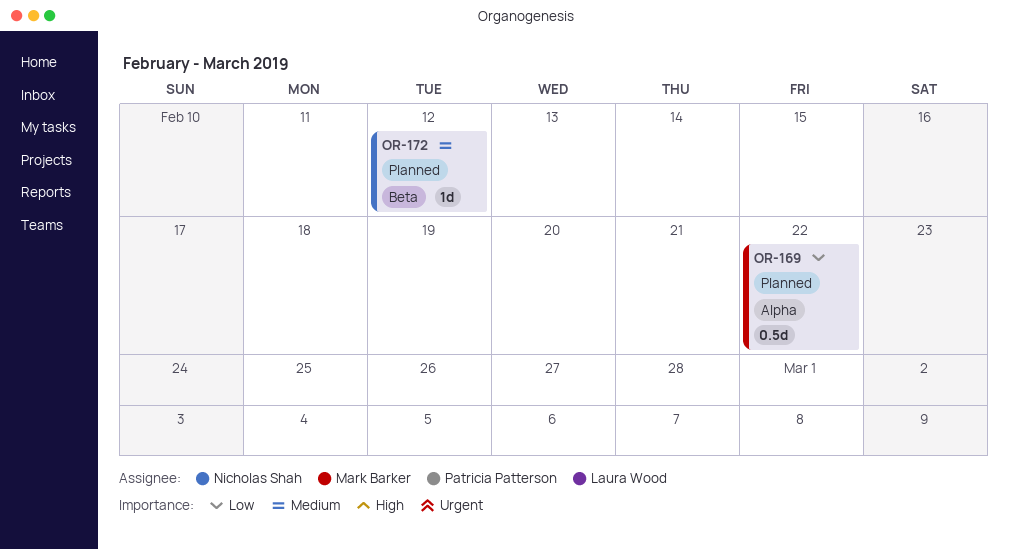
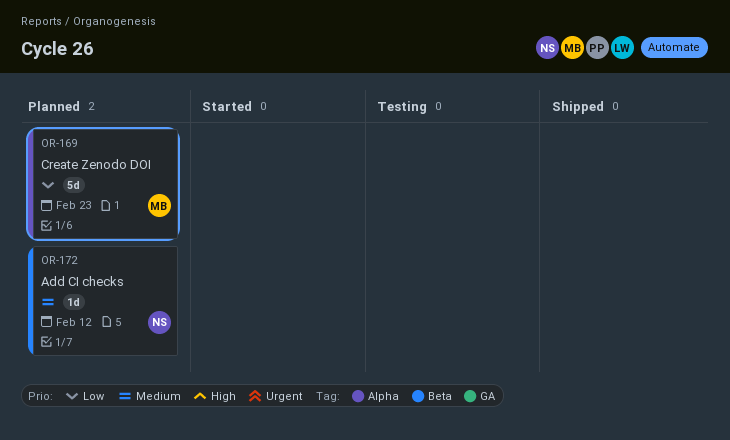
OR-169, estimate: 0.5d -> 5d
OR-169, due: Feb 22 -> Feb 23

